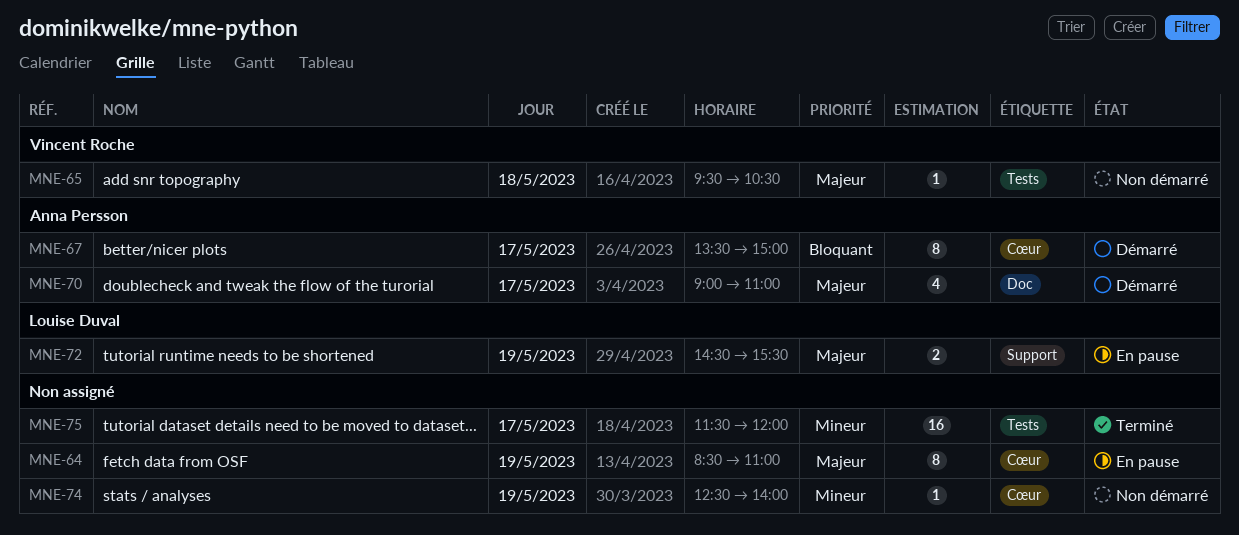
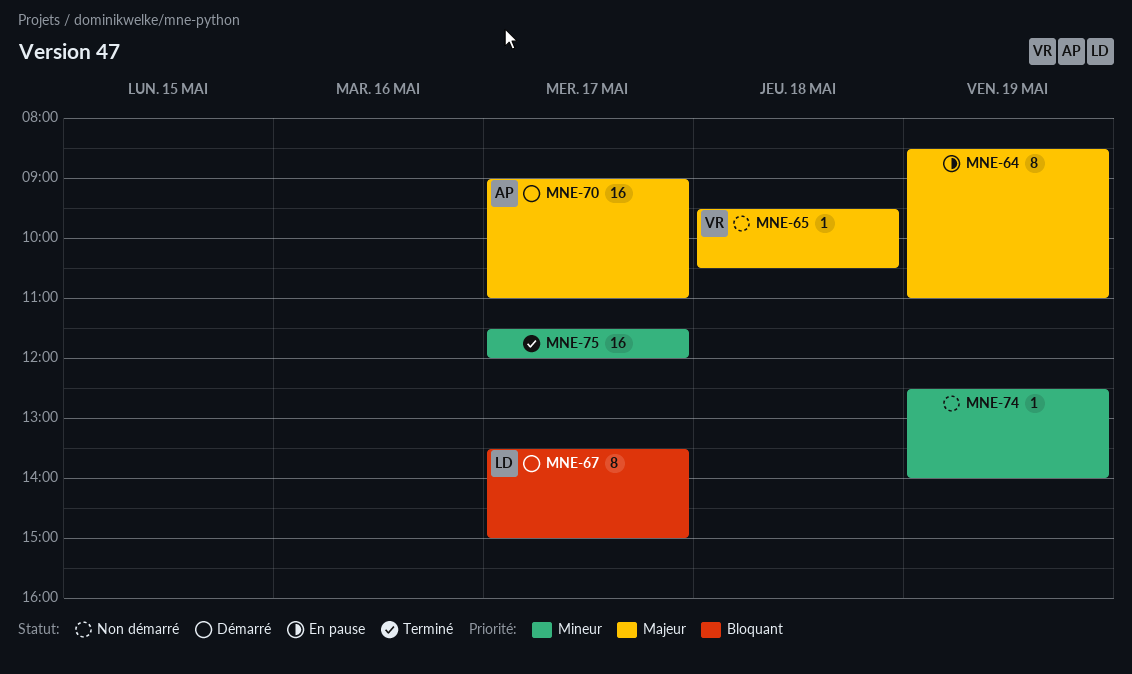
MNE-67, owner: Anna Persson -> Louise Duval
MNE-70, estimate: 4 -> 16
MNE-72: present -> none

